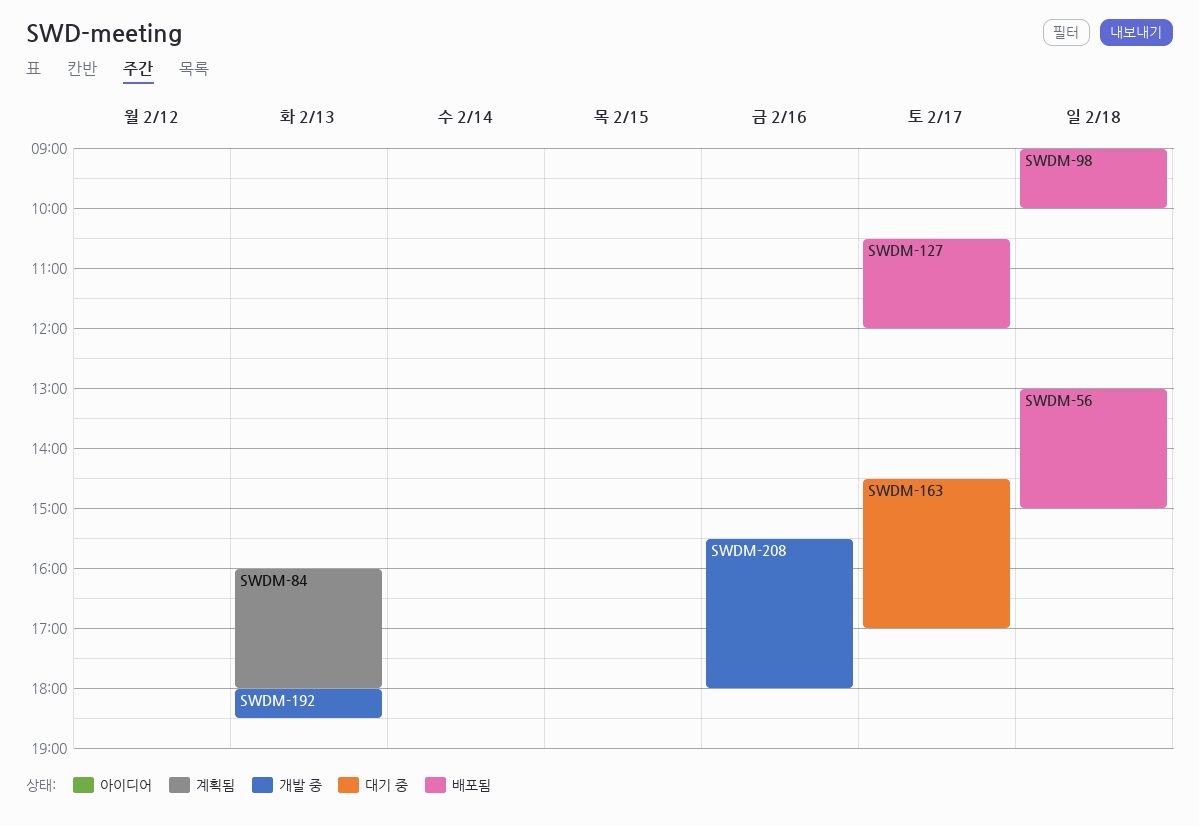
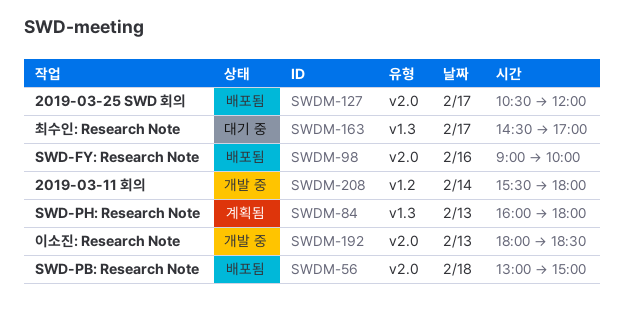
SWDM-98, day: Feb 18 -> Feb 16
SWDM-208, day: Feb 16 -> Feb 14

